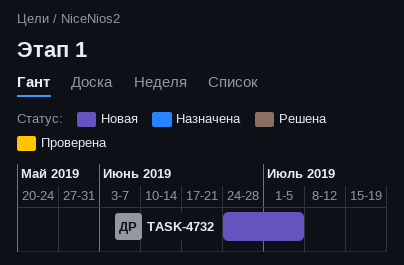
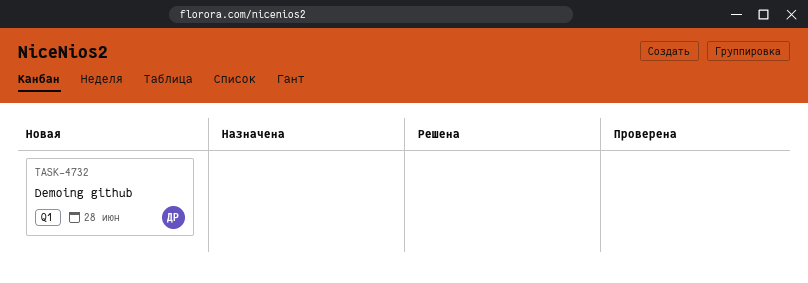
TASK-4732, due: Jul 5 -> Jun 28

